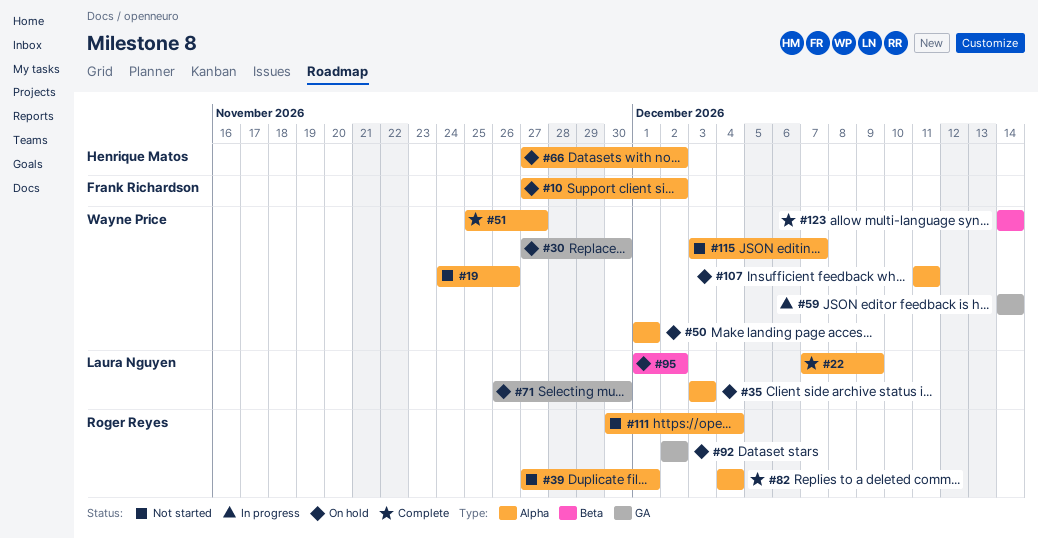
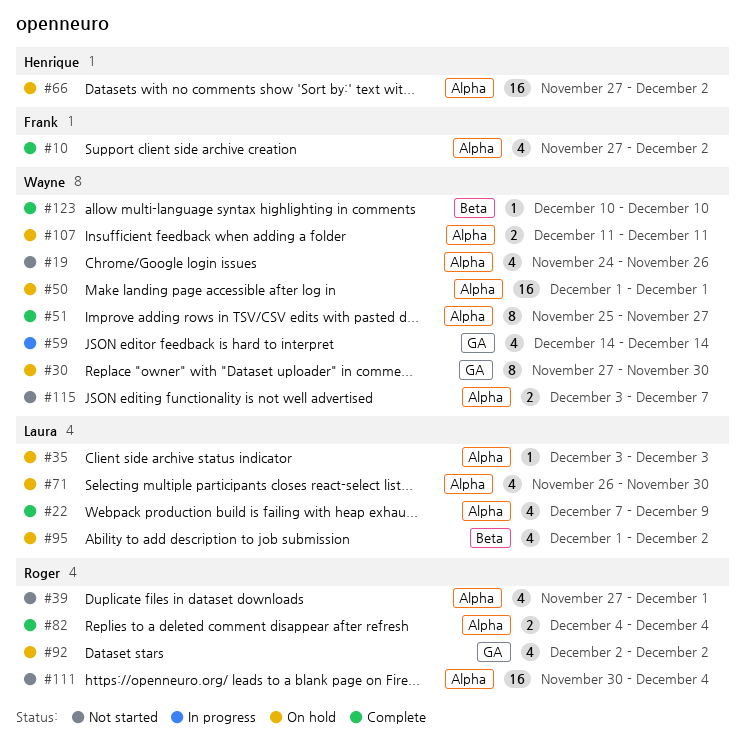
#10, status: On hold -> Complete
#71, label: GA -> Alpha
#123, start: Dec 14 -> Dec 10
#123, due: Dec 14 -> Dec 10

